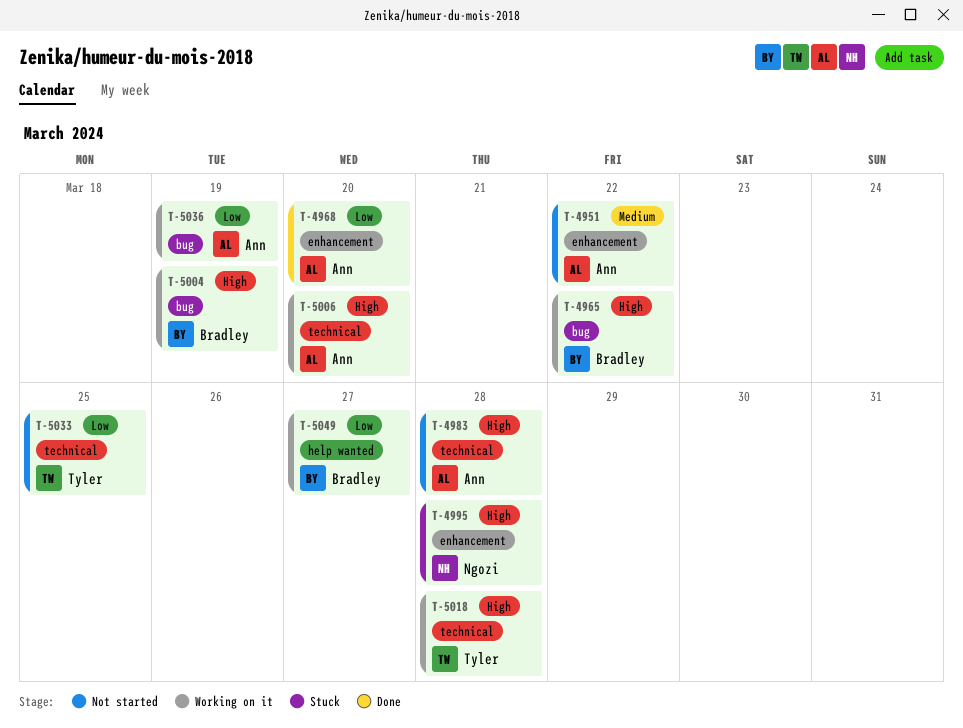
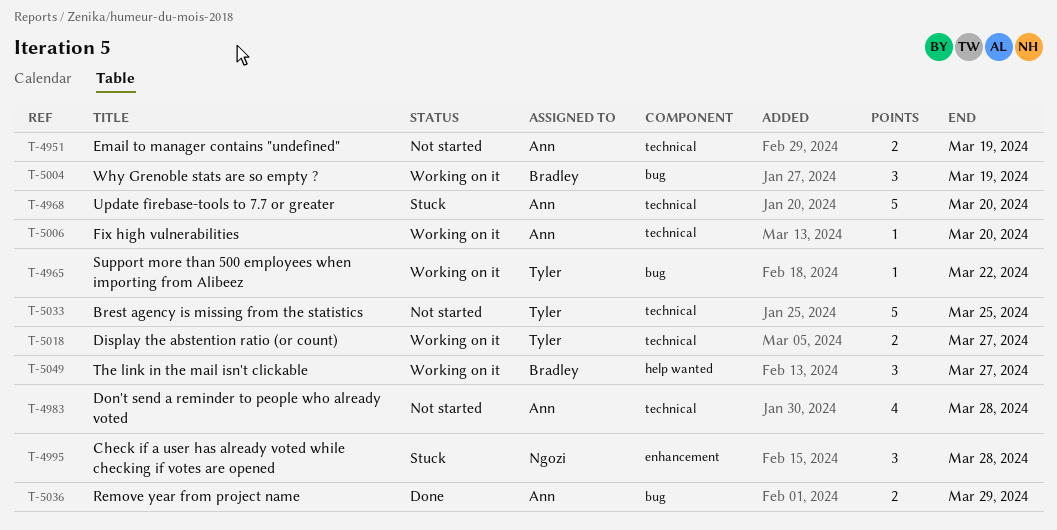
T-4951, label: enhancement -> technical
T-4951, due: Mar 22 -> Mar 19
T-4965, owner: Bradley -> Tyler
T-4968, status: Done -> Stuck
T-4968, label: enhancement -> technical
T-5018, due: Mar 28 -> Mar 27
T-5036, status: Working on it -> Done
T-5036, due: Mar 19 -> Mar 29

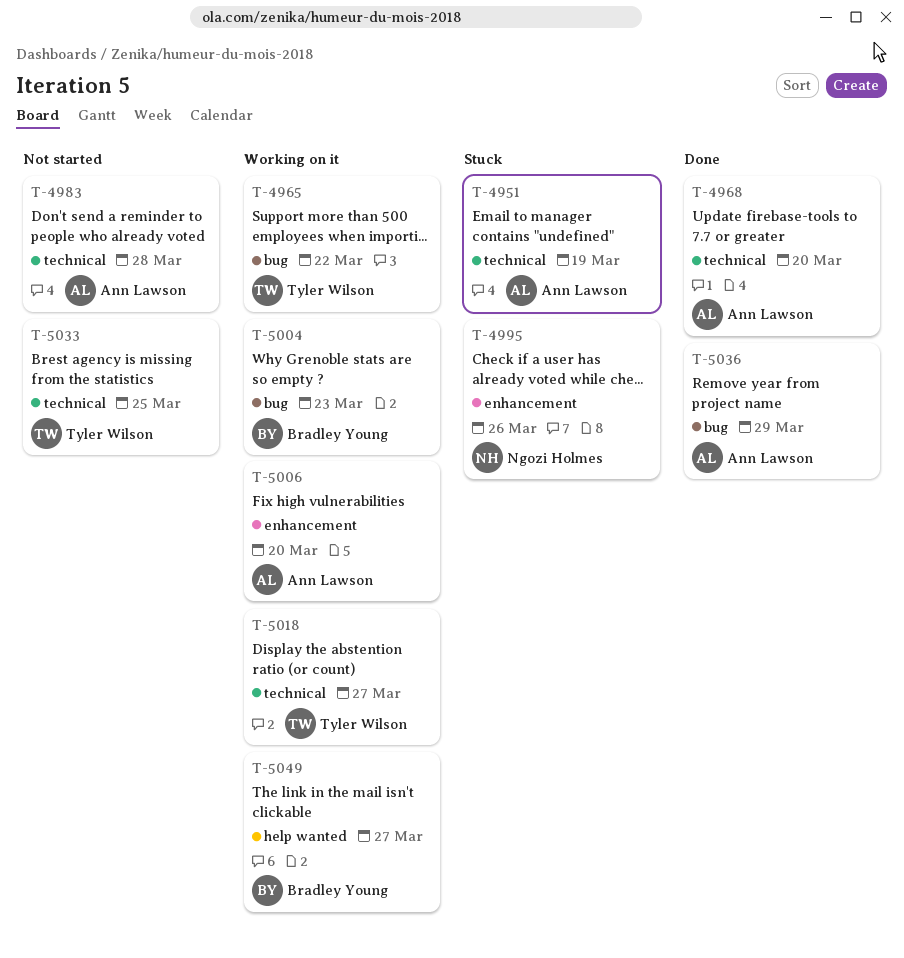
T-4951, status: Not started -> Stuck
T-4968, status: Stuck -> Done
T-4995, due: Mar 28 -> Mar 26
T-5004, due: Mar 19 -> Mar 23
T-5006, label: technical -> enhancement

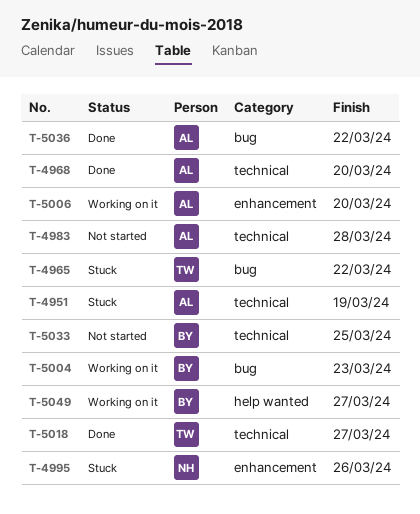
T-4965, status: Working on it -> Stuck
T-5018, status: Working on it -> Done
T-5033, owner: Tyler Wilson -> Bradley Young
T-5036, due: Mar 29 -> Mar 22

